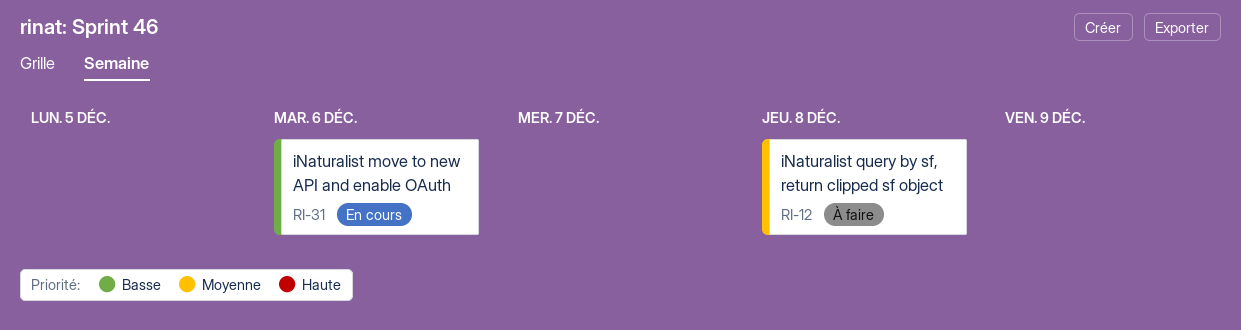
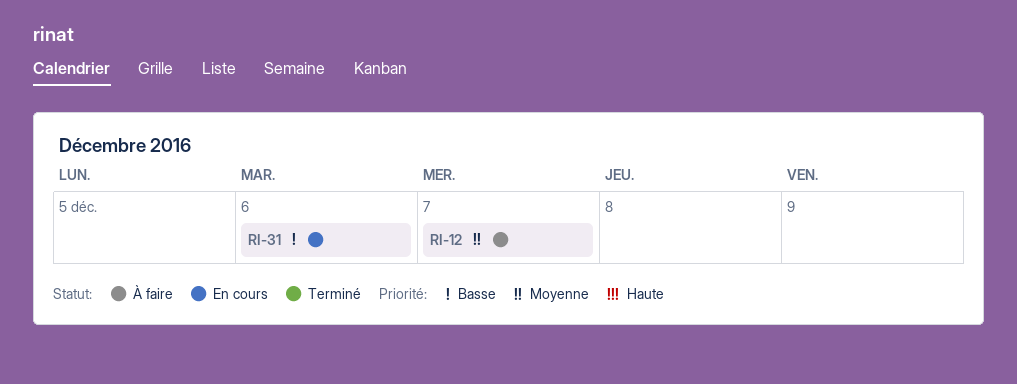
RI-12, due: Dec 8 -> Dec 7

